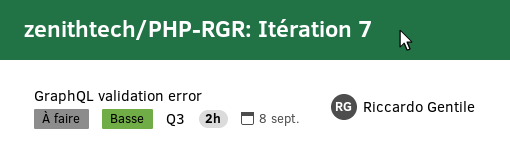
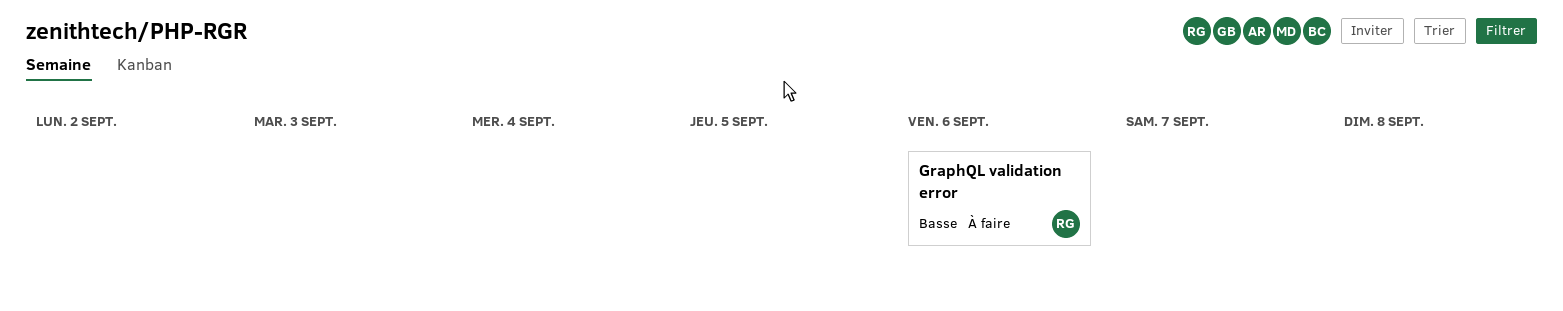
GraphQL validation error, due: Sep 8 -> Sep 6

